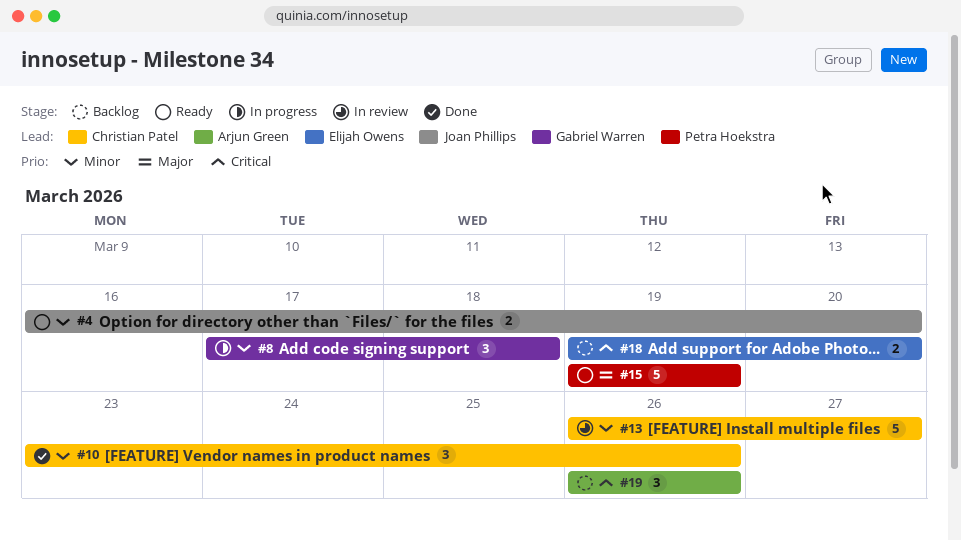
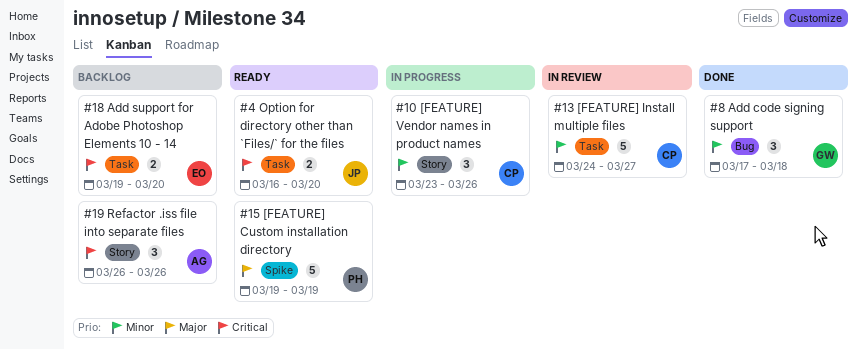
#4, priority: Minor -> Critical
#8, status: In progress -> Done
#10, status: Done -> In progress
#13, start: Mar 26 -> Mar 24

